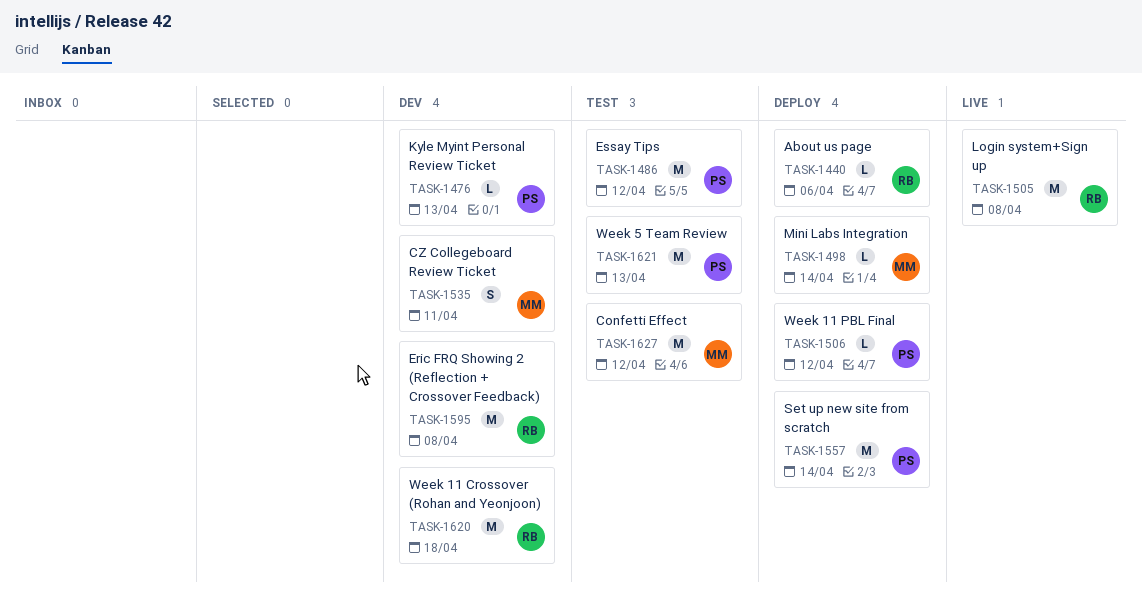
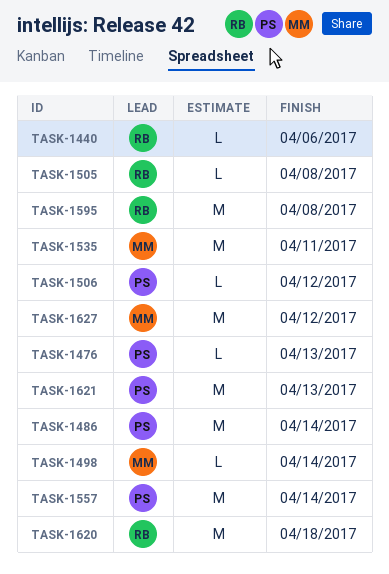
TASK-1486, due: Apr 12 -> Apr 14
TASK-1505, estimate: M -> L
TASK-1535, estimate: S -> M

